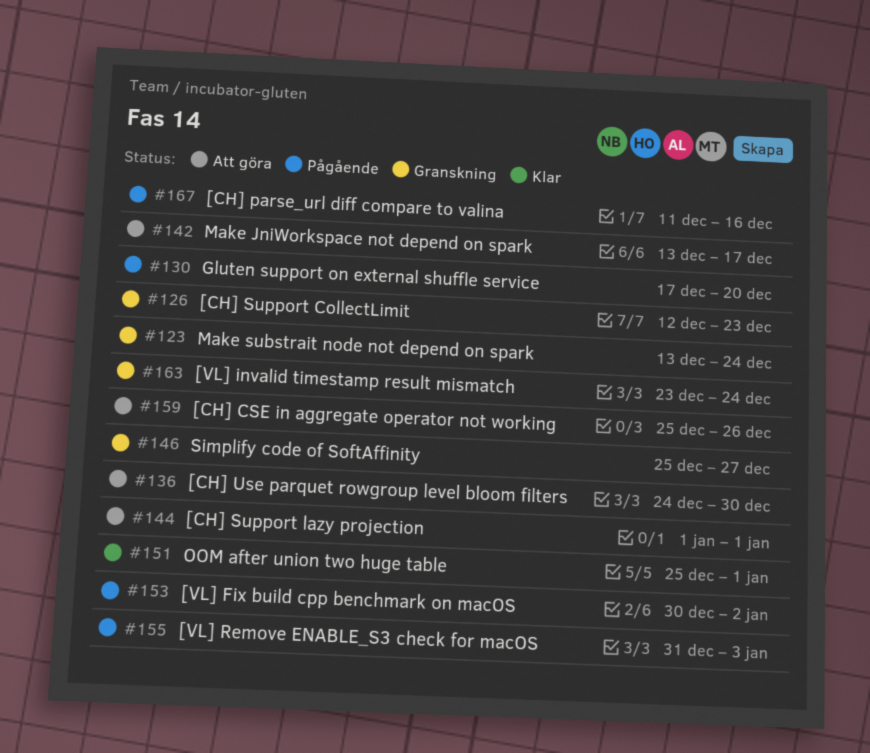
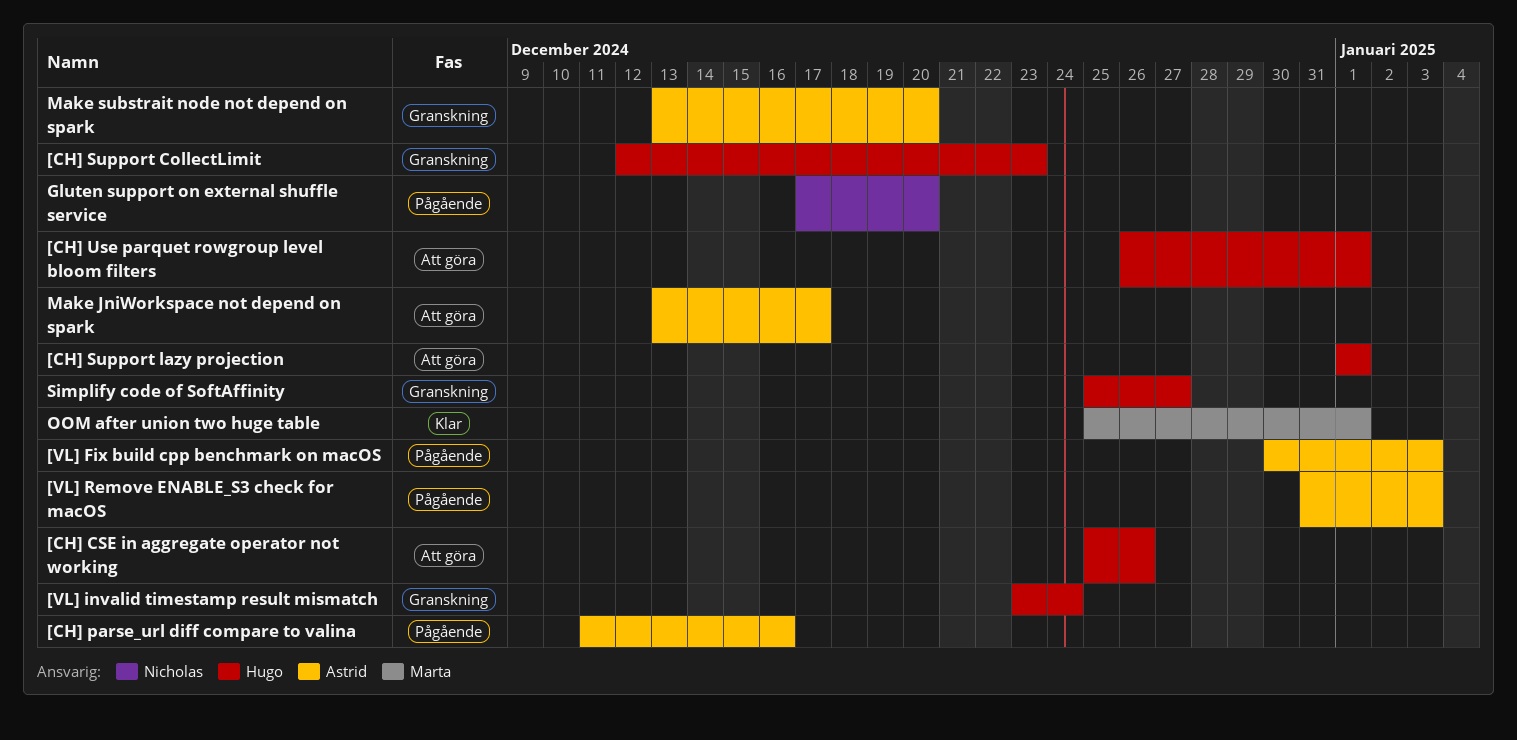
[CH] Use parquet rowgroup level bloom filters, start: Dec 24 -> Dec 26
[CH] Use parquet rowgroup level bloom filters, due: Dec 30 -> Jan 1
[VL] Fix build cpp benchmark on macOS, due: Jan 2 -> Jan 3
Make substrait node not depend on spark, due: Dec 24 -> Dec 20

